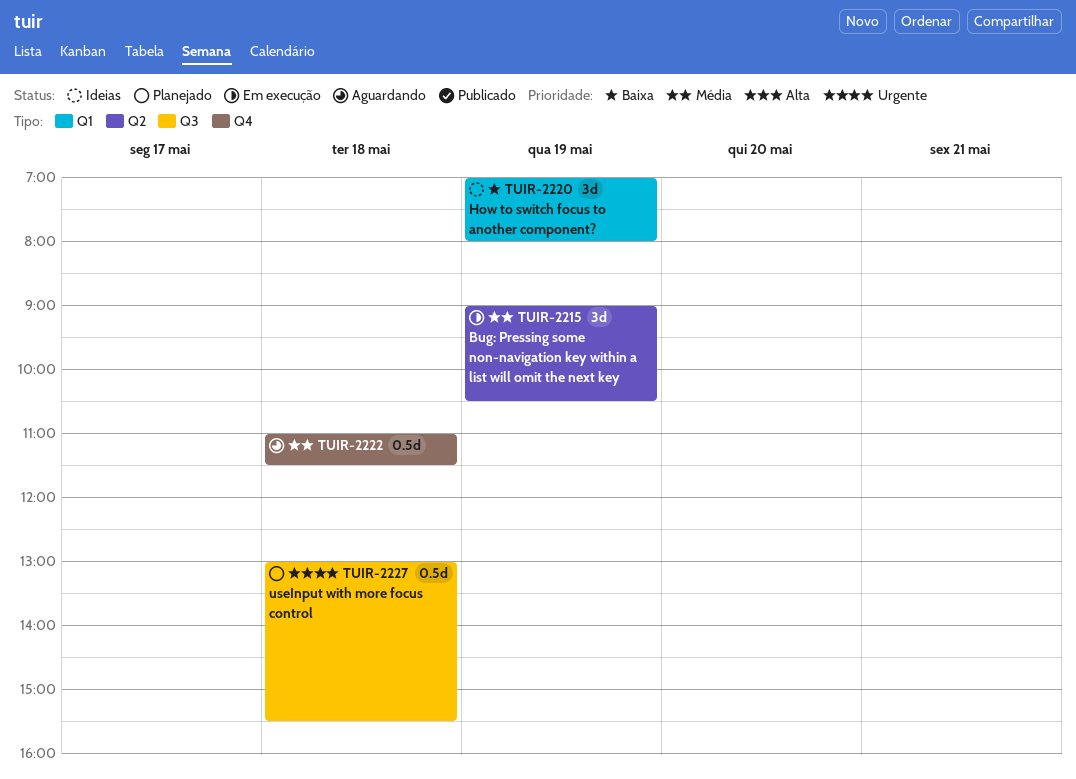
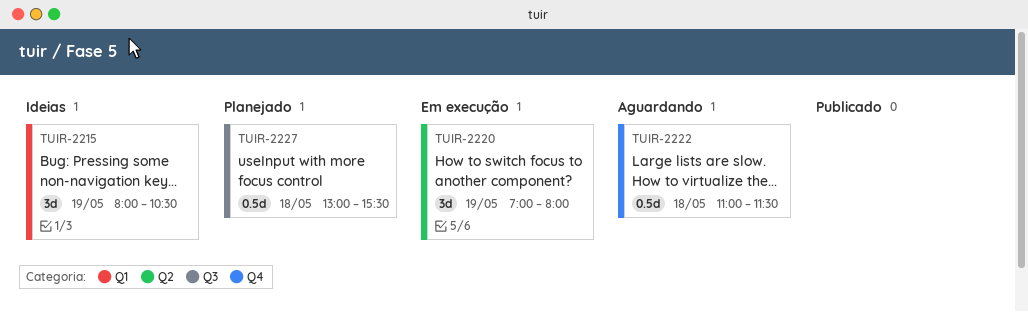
TUIR-2215, status: Em execução -> Ideias
TUIR-2215, label: Q2 -> Q1
TUIR-2215, begins: 09:00 -> 08:00
TUIR-2220, status: Ideias -> Em execução
TUIR-2220, label: Q1 -> Q2

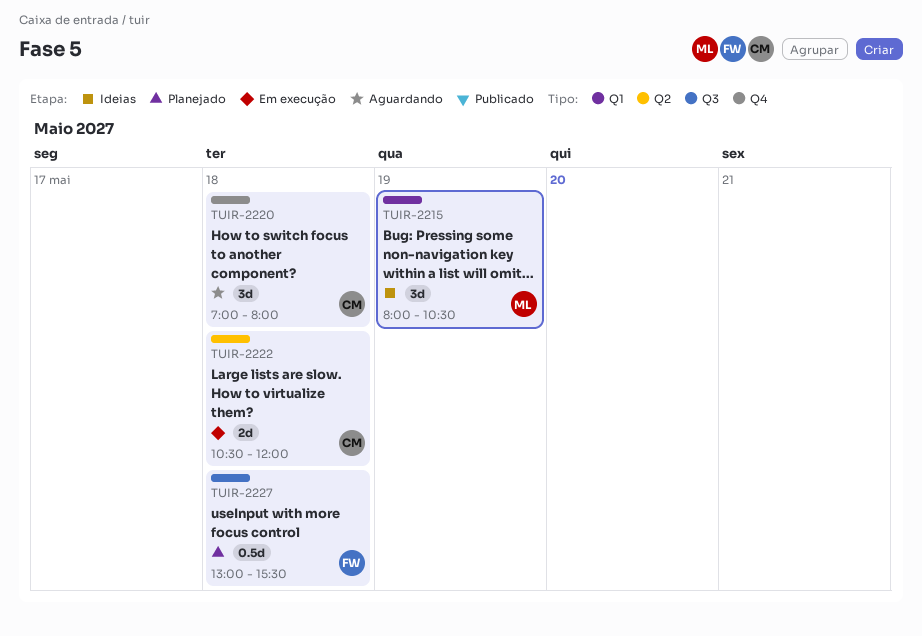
TUIR-2220, status: Em execução -> Aguardando
TUIR-2220, label: Q2 -> Q4
TUIR-2220, day: May 19 -> May 18
TUIR-2222, status: Aguardando -> Em execução
TUIR-2222, label: Q4 -> Q2
TUIR-2222, estimate: 0.5d -> 2d
TUIR-2222, begins: 11:00 -> 10:30
TUIR-2222, ends: 11:30 -> 12:00

